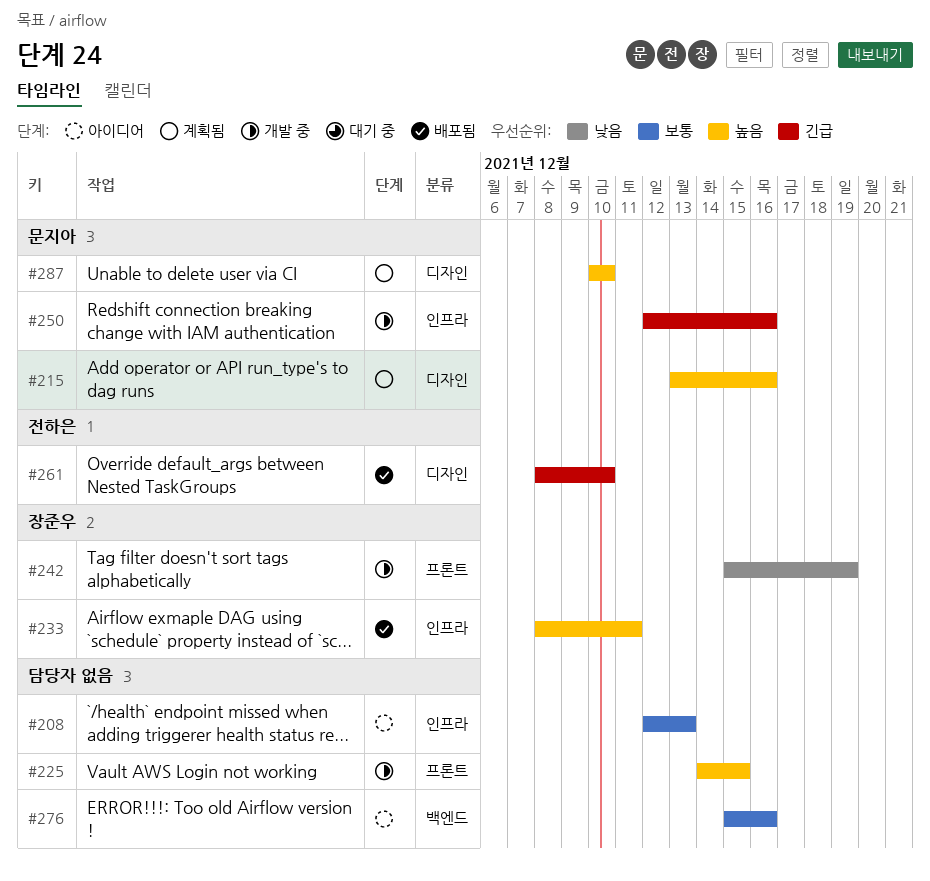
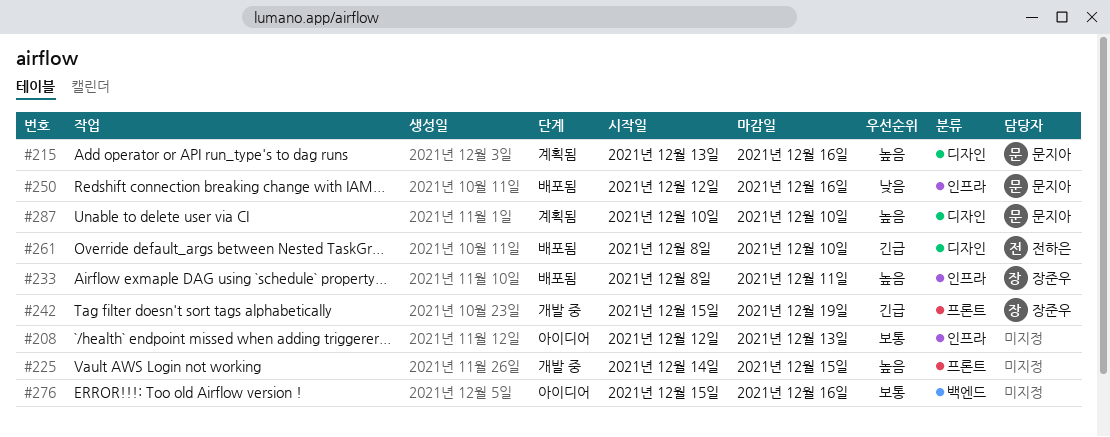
#242, priority: 낮음 -> 긴급
#250, status: 개발 중 -> 배포됨
#250, priority: 긴급 -> 낮음

